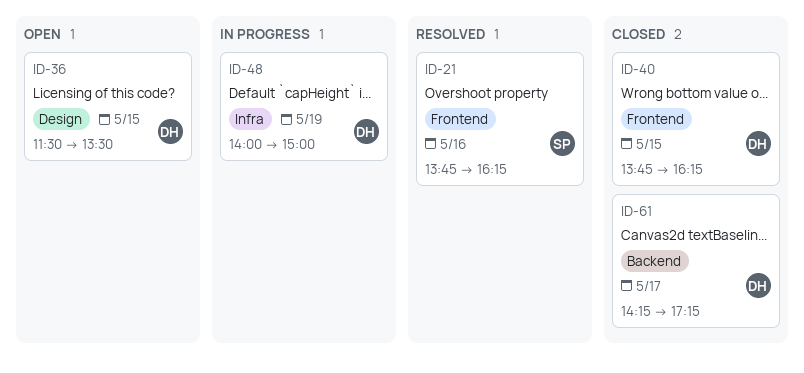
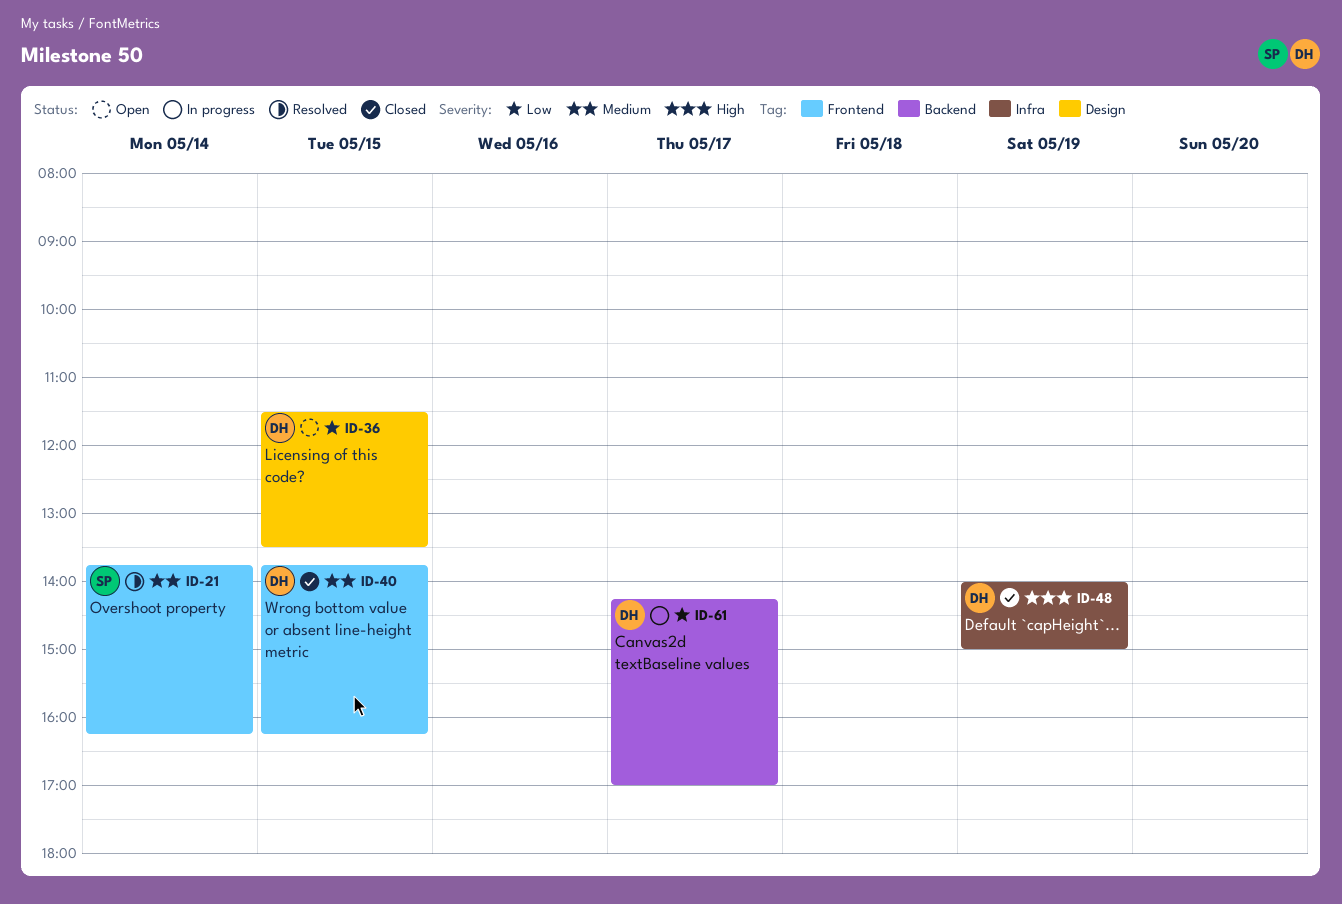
ID-21, day: May 16 -> May 14
ID-48, status: In progress -> Closed
ID-61, status: Closed -> In progress
ID-61, ends: 17:15 -> 17:00

